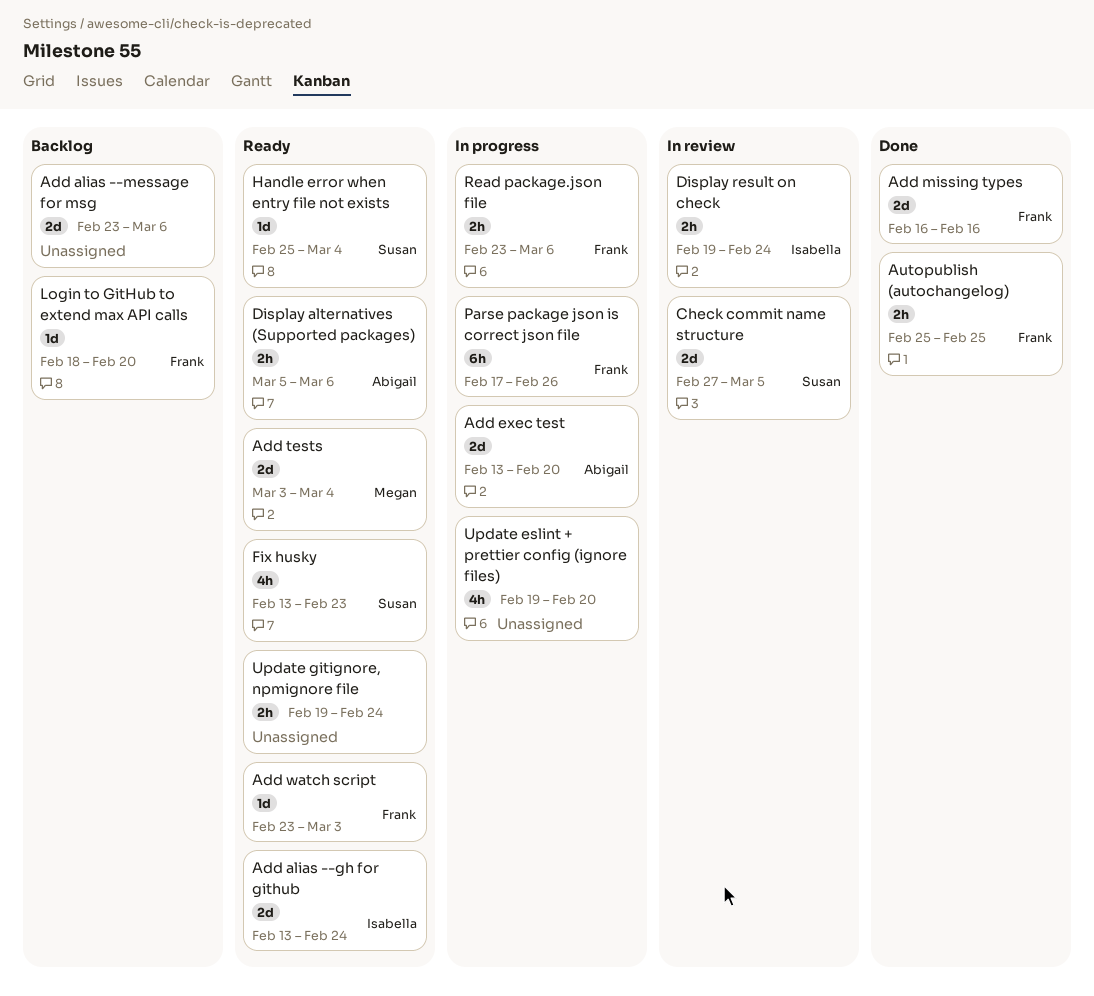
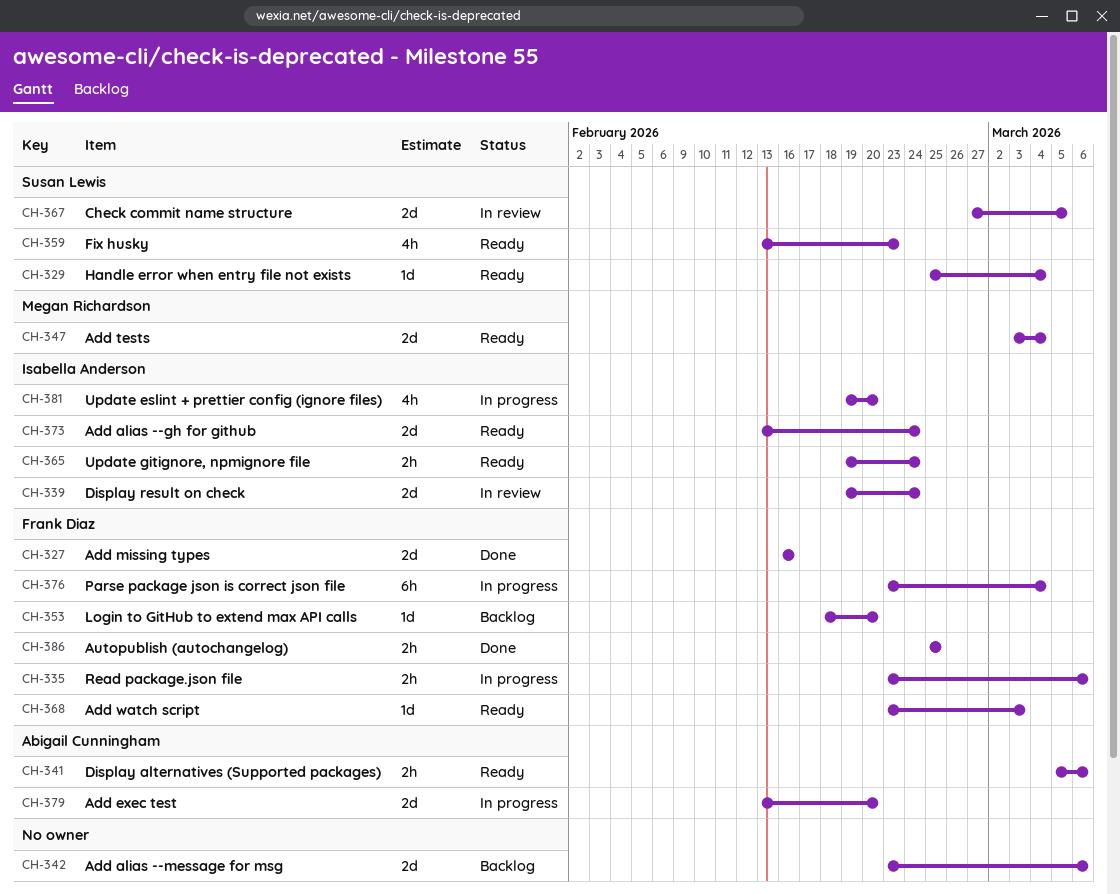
Display result on check, estimate: 2h -> 2d
Parse package json is correct json file, start: Feb 17 -> Feb 23
Parse package json is correct json file, due: Feb 26 -> Mar 4
Update eslint + prettier config (ignore files), owner: none -> Isabella Anderson
Update gitignore, npmignore file, owner: none -> Isabella Anderson

